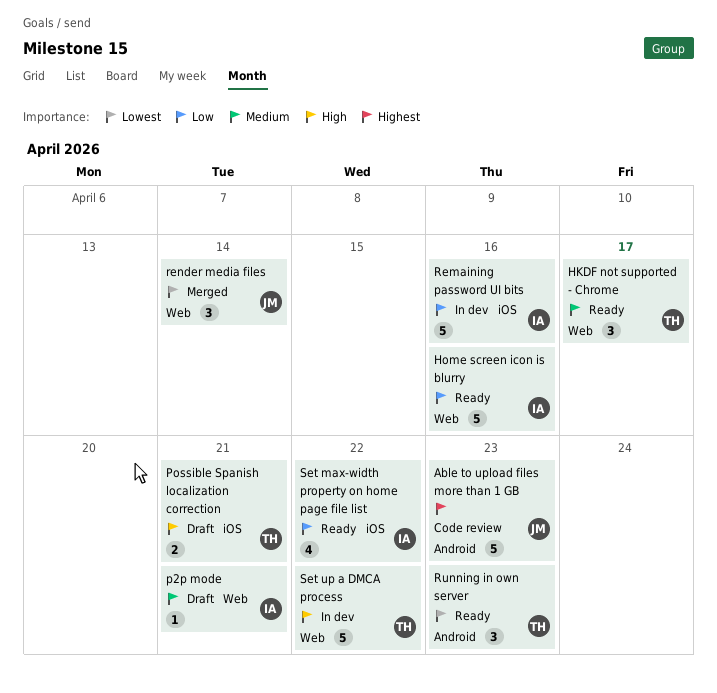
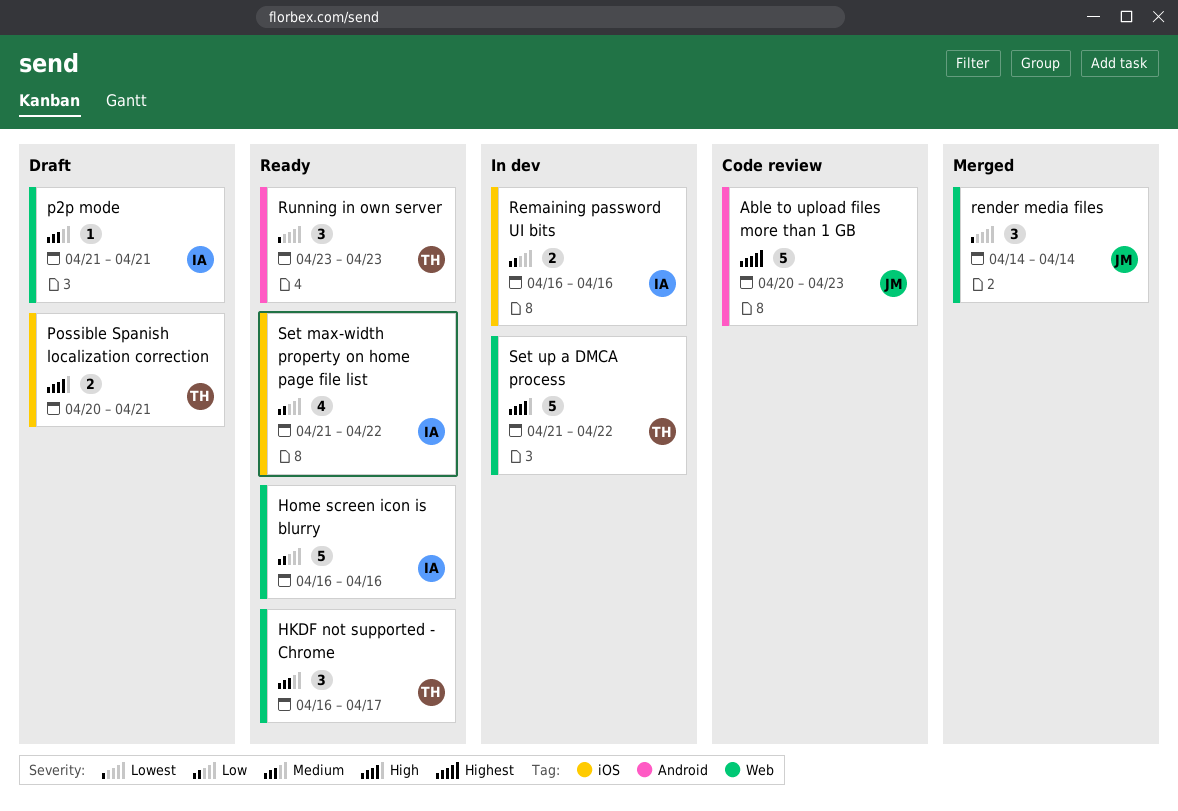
Remaining password UI bits, estimate: 5 -> 2

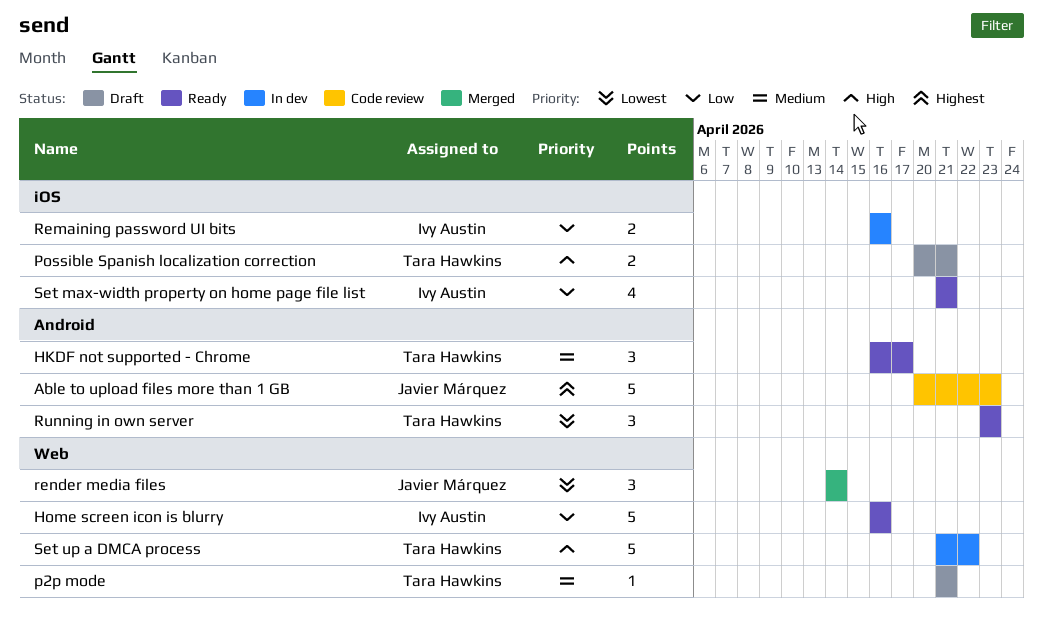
HKDF not supported - Chrome, label: Web -> Android
p2p mode, owner: Ivy Austin -> Tara Hawkins
Set max-width property on home page file list, due: Apr 22 -> Apr 21

